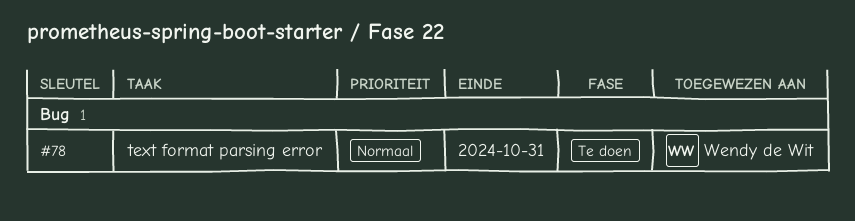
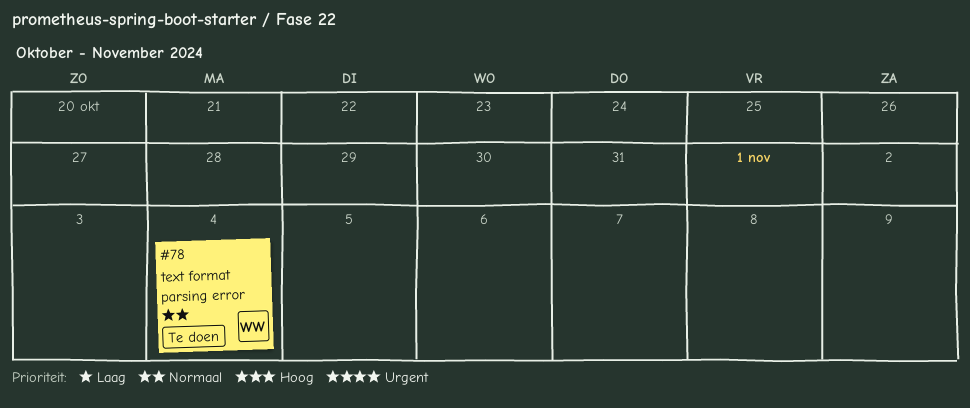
#78, due: Oct 31 -> Nov 4

